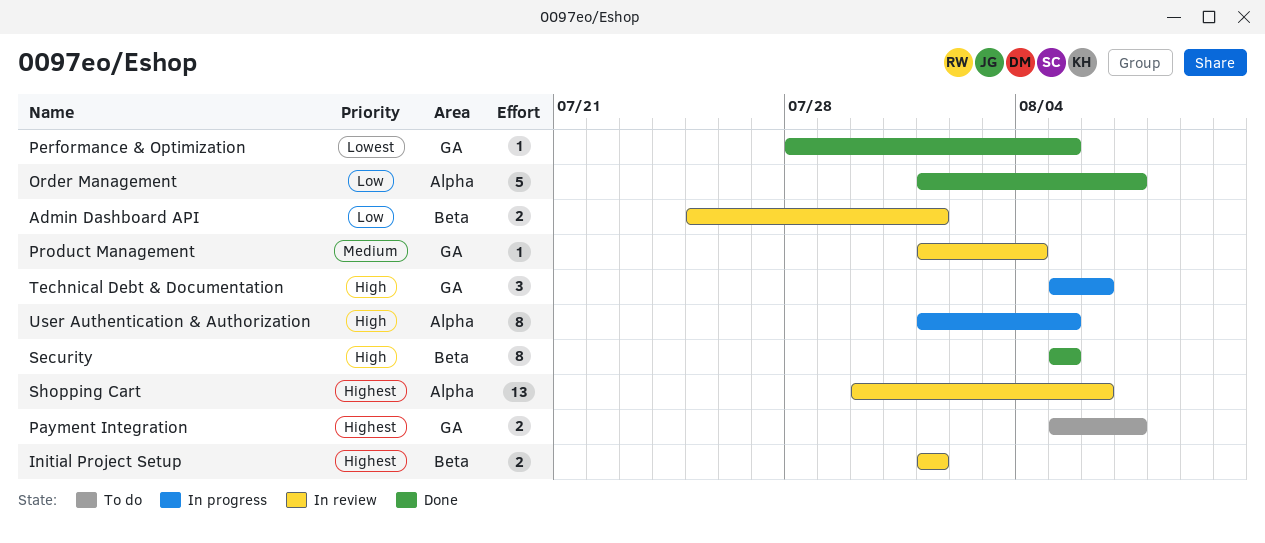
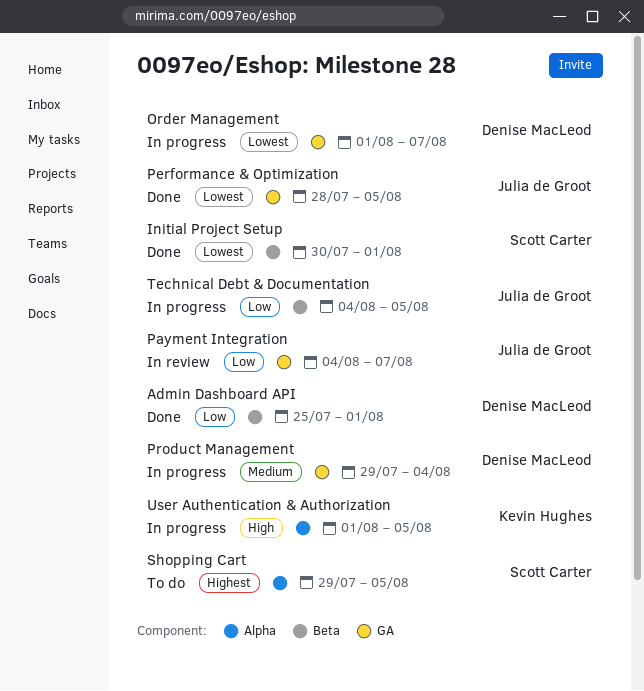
Admin Dashboard API, status: In review -> Done
Initial Project Setup, status: In review -> Done
Initial Project Setup, priority: Highest -> Lowest
Initial Project Setup, start: Aug 1 -> Jul 30
Order Management, status: Done -> In progress
Order Management, priority: Low -> Lowest
Order Management, label: Alpha -> GA
Payment Integration, status: To do -> In review
Payment Integration, priority: Highest -> Low
Payment Integration, start: Aug 5 -> Aug 4
Product Management, status: In review -> In progress
Product Management, start: Aug 1 -> Jul 29
Security: present -> none
Shopping Cart, status: In review -> To do
Shopping Cart, start: Jul 30 -> Jul 29
Shopping Cart, due: Aug 6 -> Aug 5
Technical Debt & Documentation, priority: High -> Low
Technical Debt & Documentation, label: GA -> Beta
Technical Debt & Documentation, start: Aug 5 -> Aug 4
Technical Debt & Documentation, due: Aug 6 -> Aug 5

